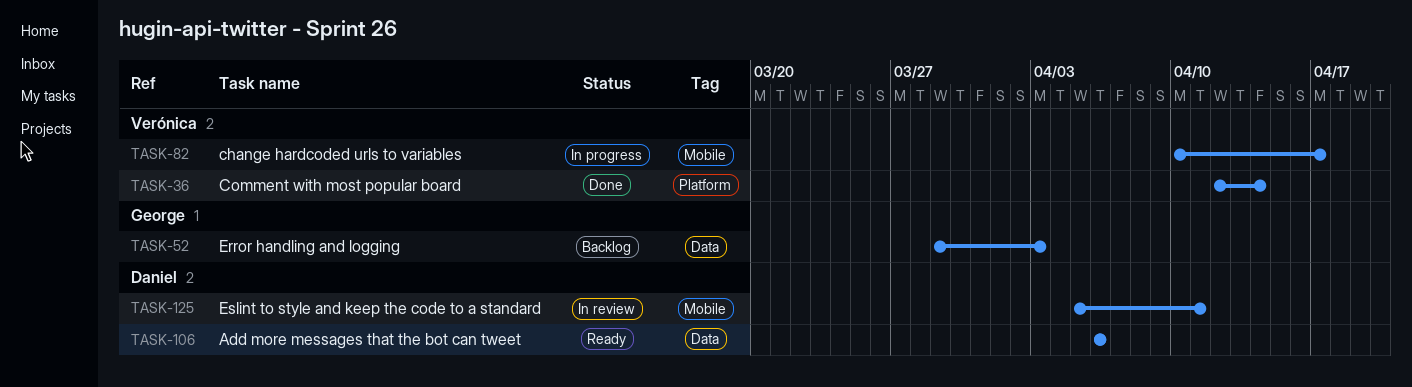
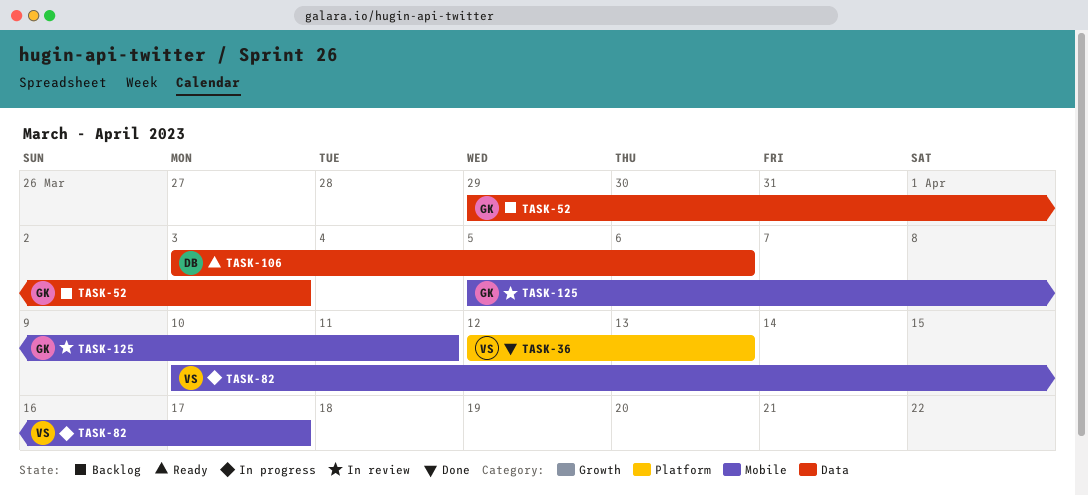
TASK-36, due: Apr 14 -> Apr 13
TASK-106, start: Apr 6 -> Apr 3
TASK-125, owner: Daniel -> George

